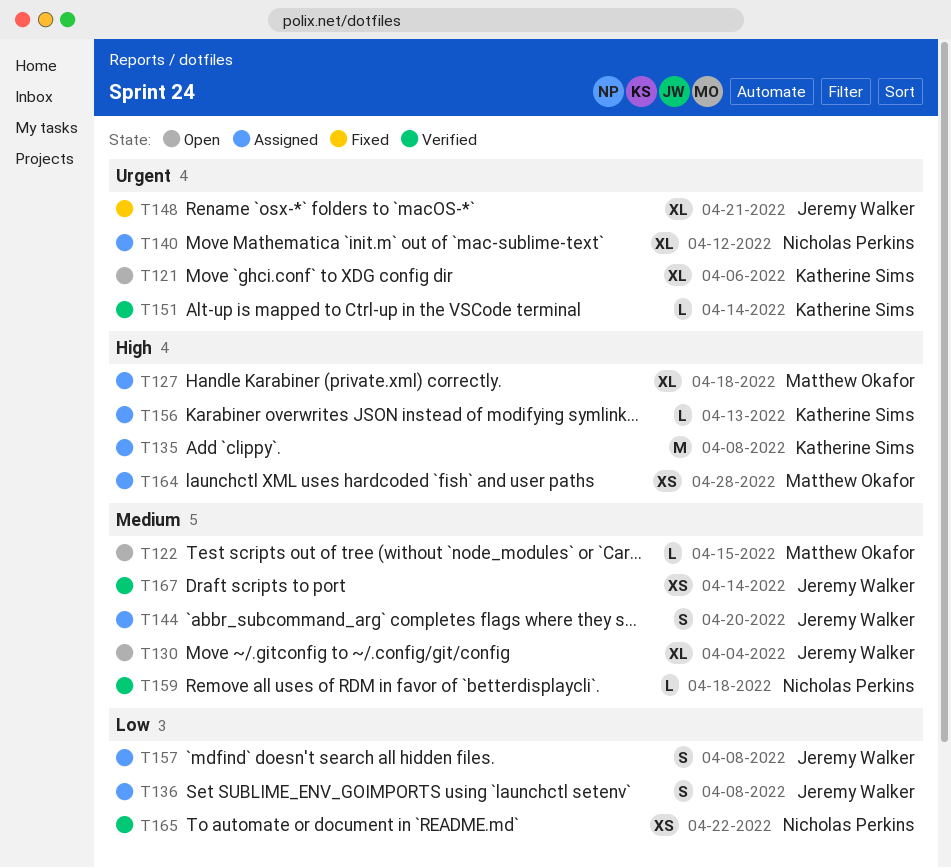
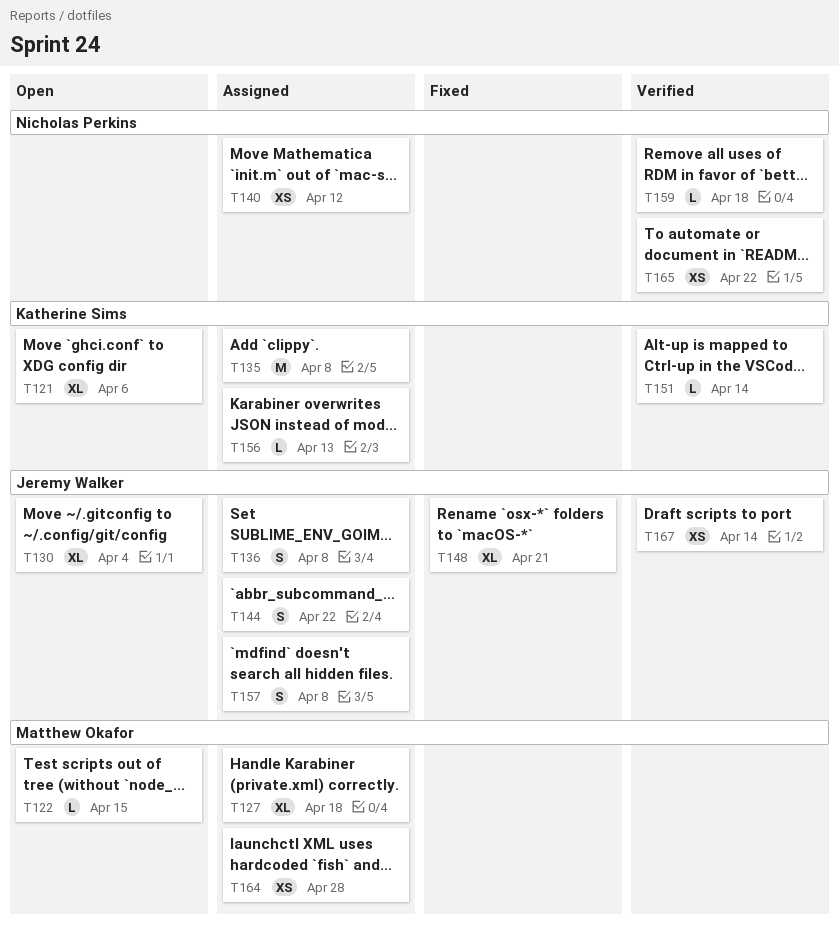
T140, estimate: XL -> XS
T144, due: Apr 20 -> Apr 22

